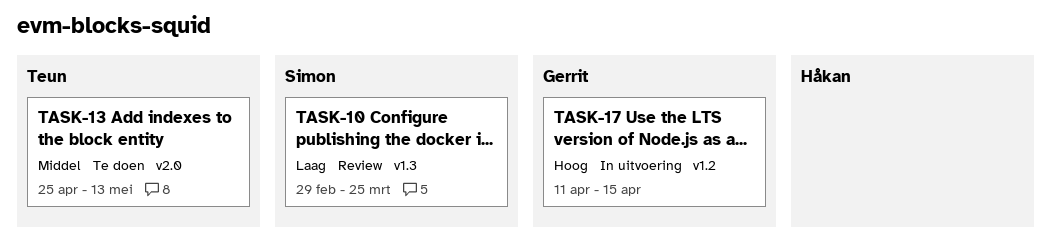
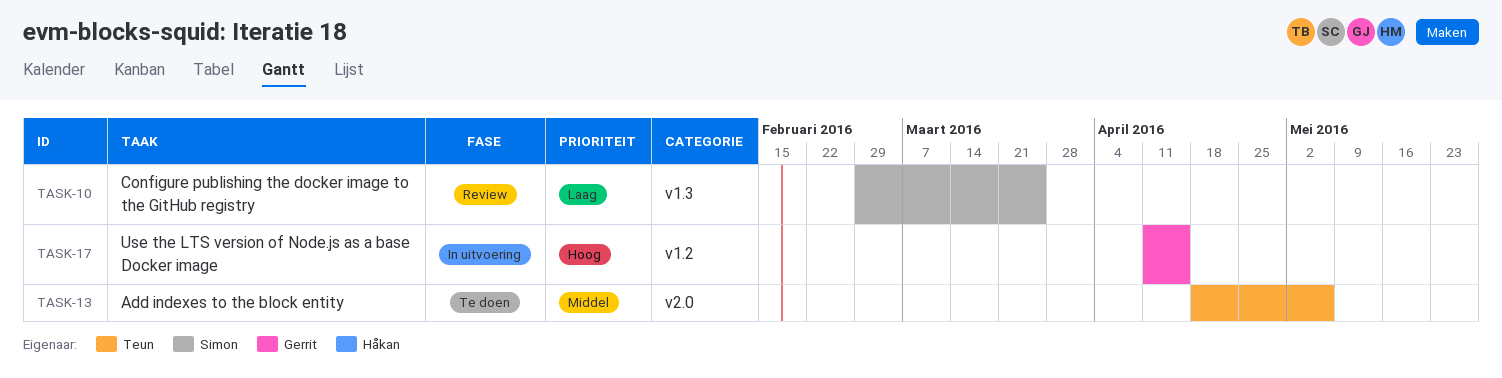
TASK-13, start: Apr 25 -> Apr 18
TASK-13, due: May 13 -> May 6

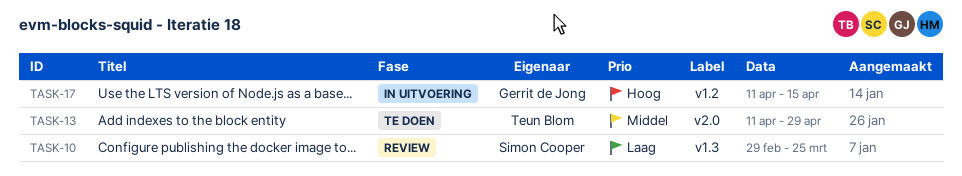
TASK-13, start: Apr 18 -> Apr 11
TASK-13, due: May 6 -> Apr 29

